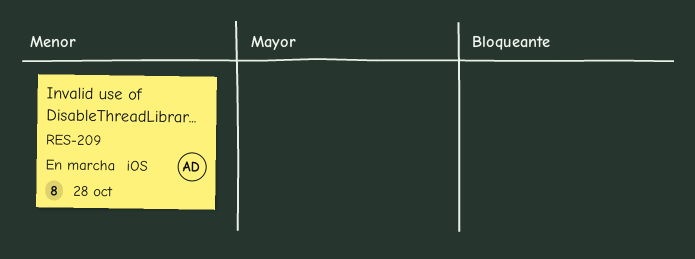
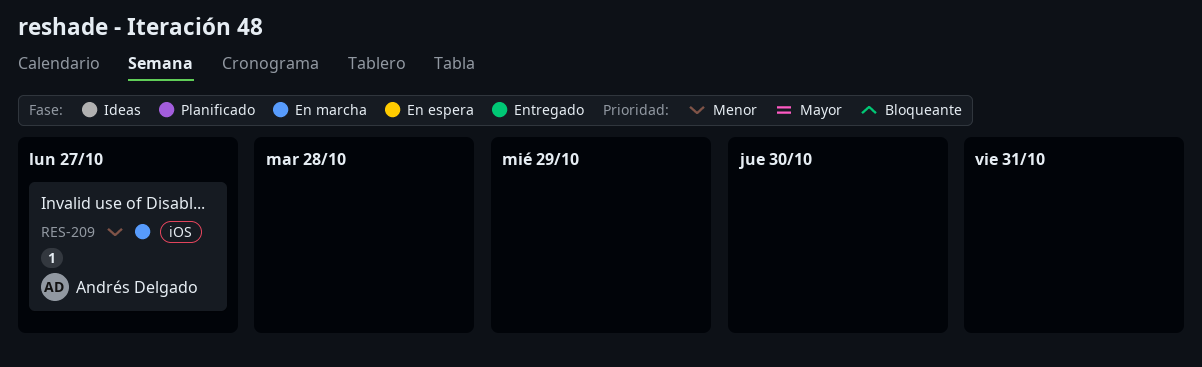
RES-209, estimate: 8 -> 1
RES-209, due: Oct 28 -> Oct 27

